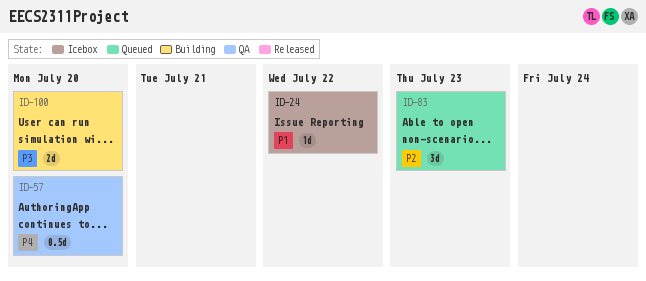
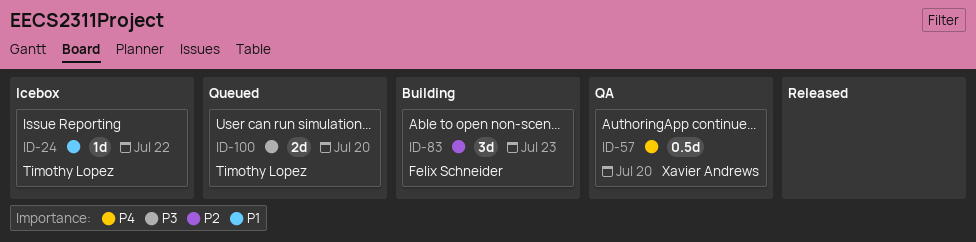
ID-83, status: Queued -> Building
ID-100, status: Building -> Queued

